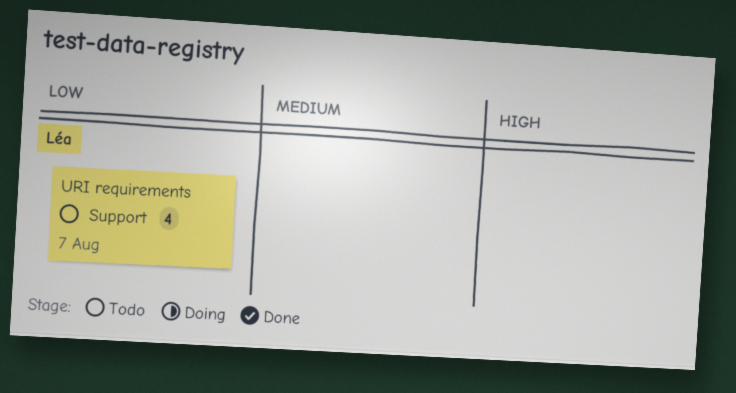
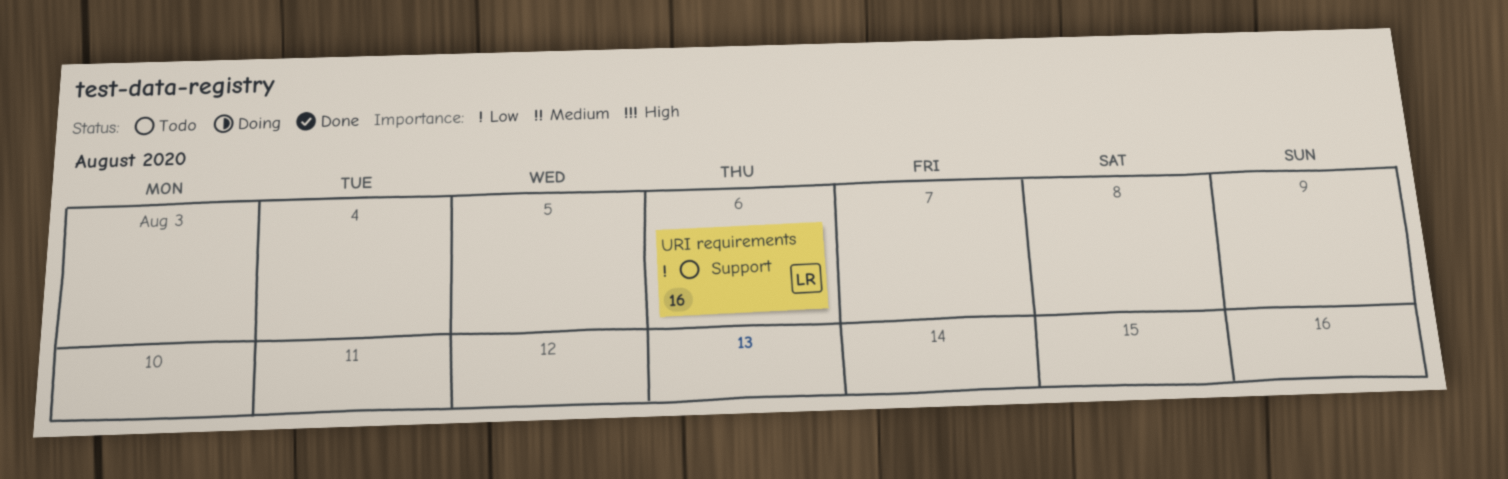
URI requirements, estimate: 4 -> 16
URI requirements, due: Aug 7 -> Aug 6

